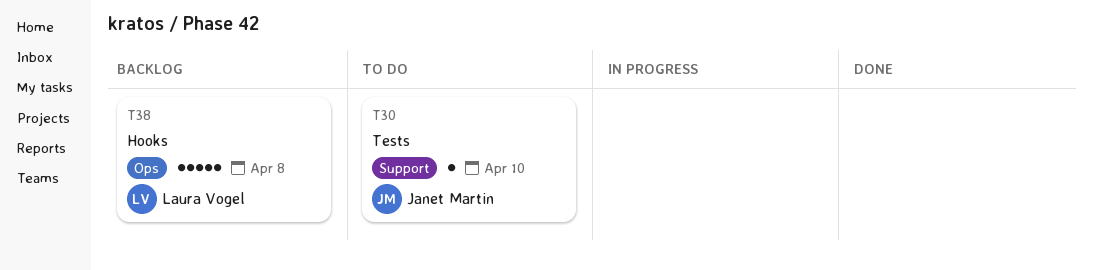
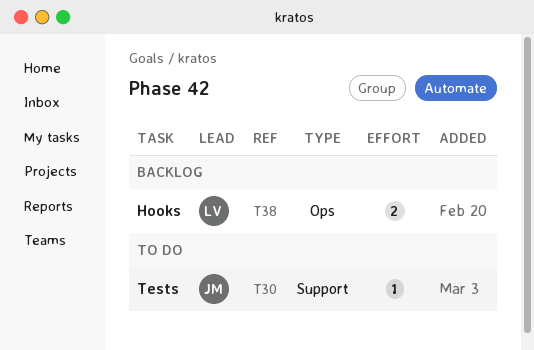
T38, estimate: 5 -> 2

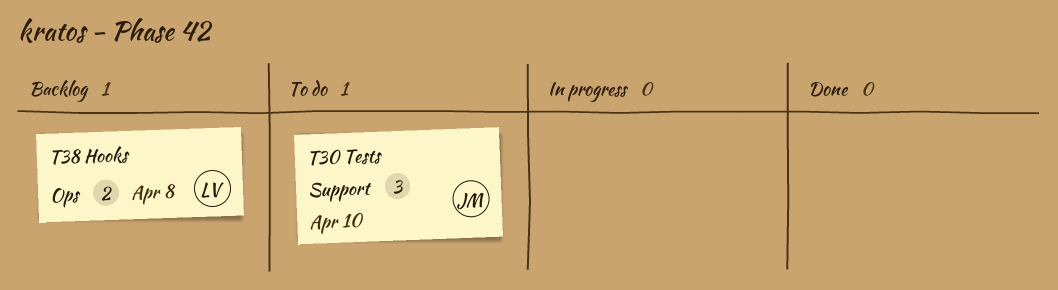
T30, estimate: 1 -> 3

